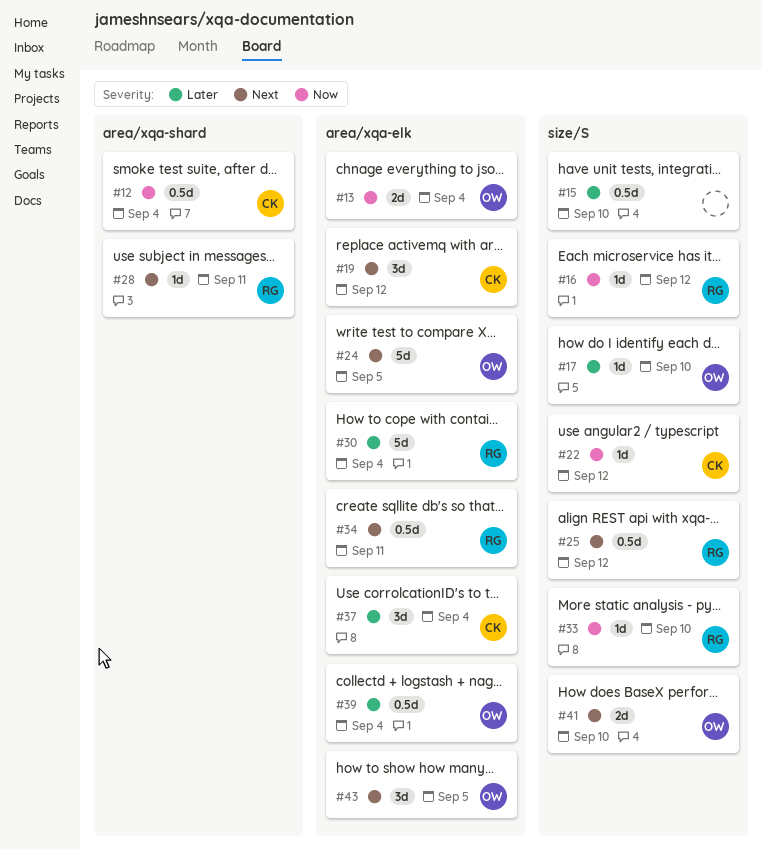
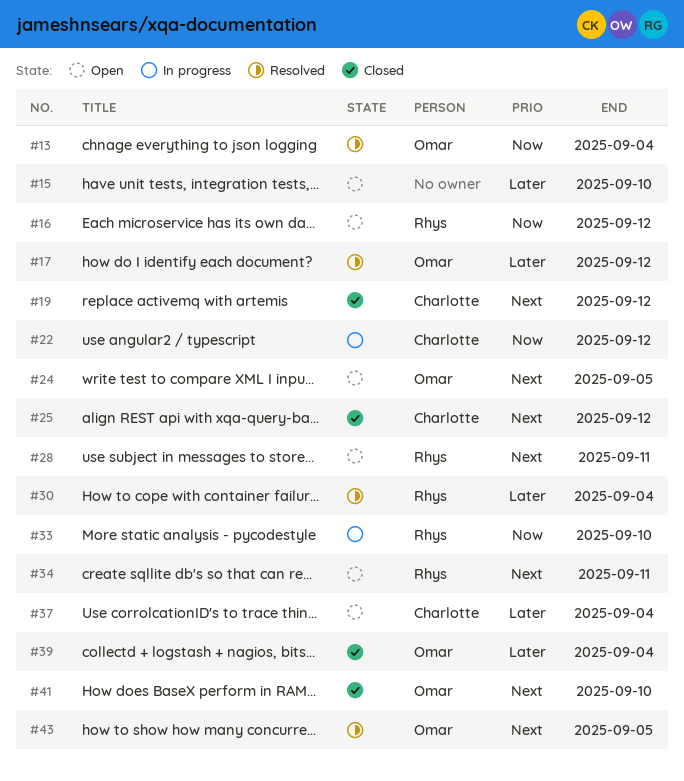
#12: present -> none
#17, due: Sep 10 -> Sep 12
#25, owner: Rhys -> Charlotte

